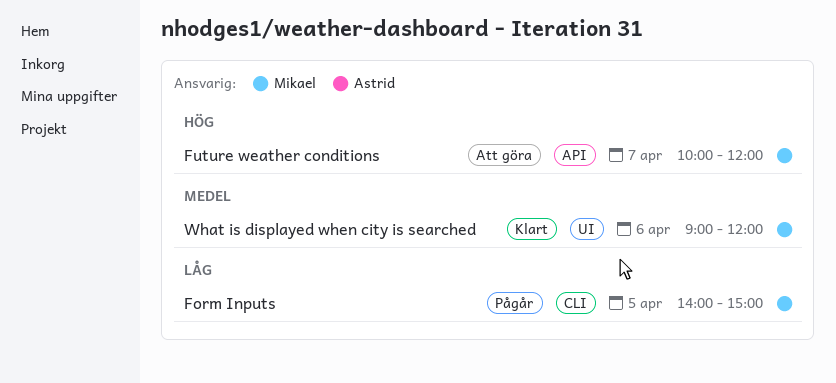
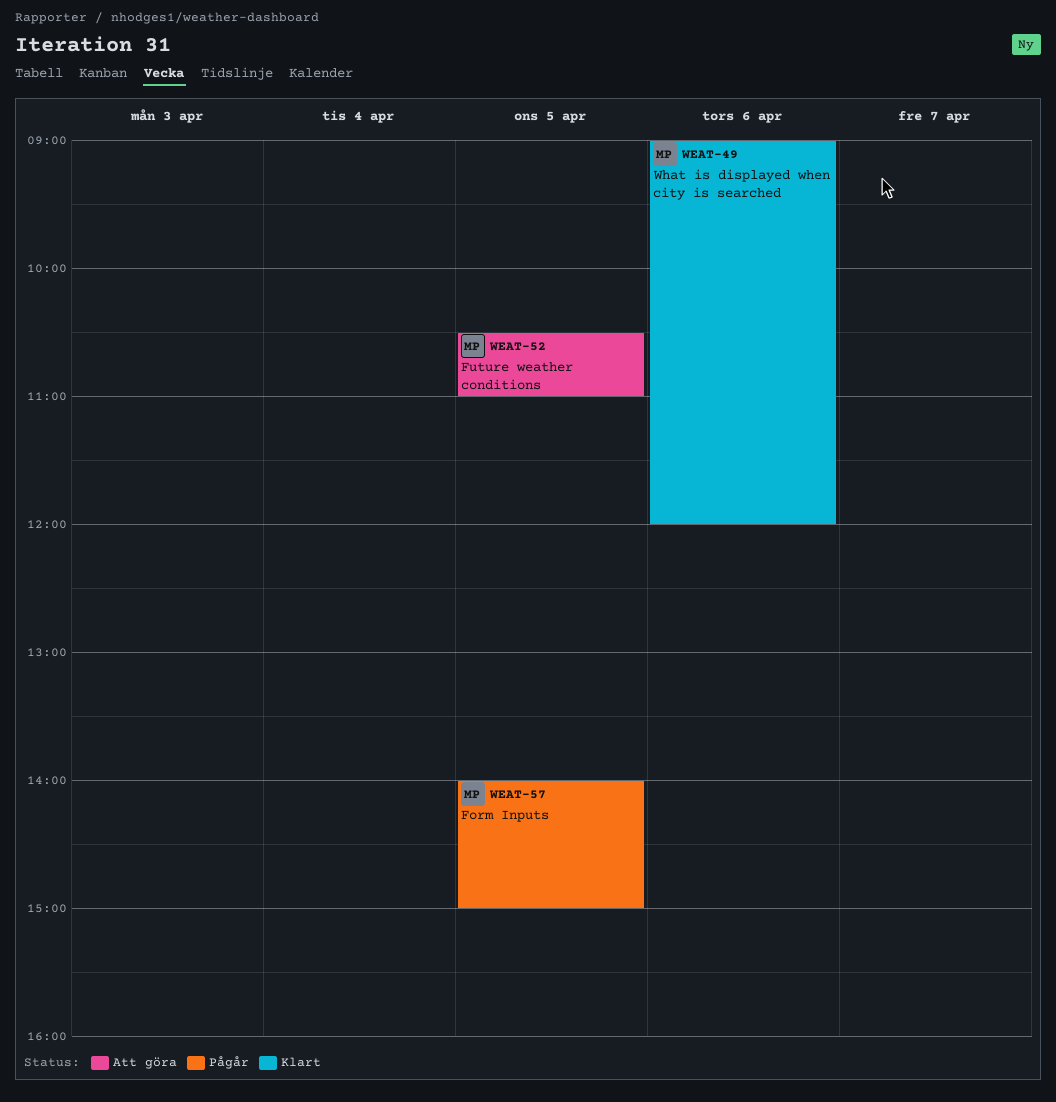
Future weather conditions, day: Apr 7 -> Apr 5
Future weather conditions, begins: 10:00 -> 10:30
Future weather conditions, ends: 12:00 -> 11:00

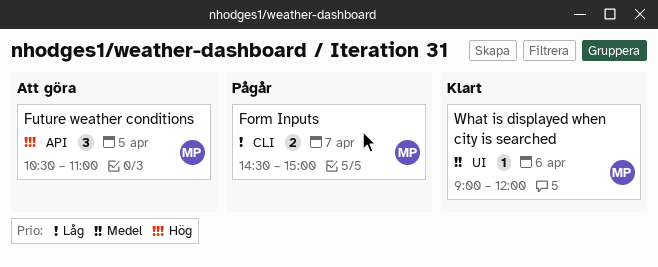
Form Inputs, day: Apr 5 -> Apr 7
Form Inputs, begins: 14:00 -> 14:30

